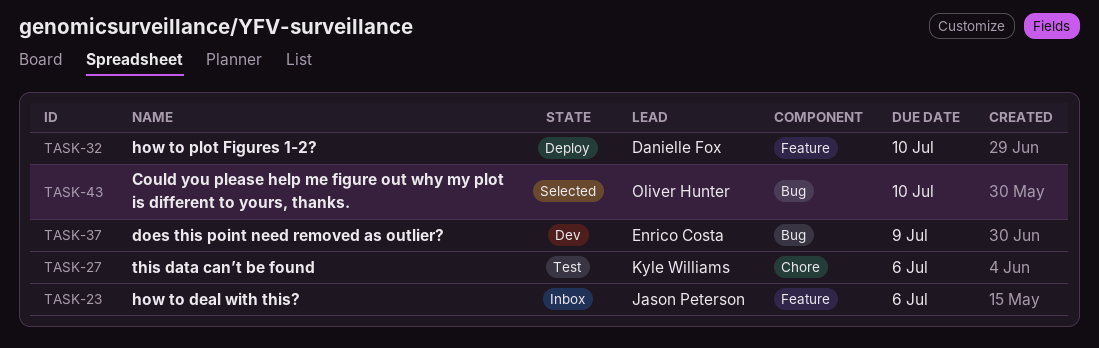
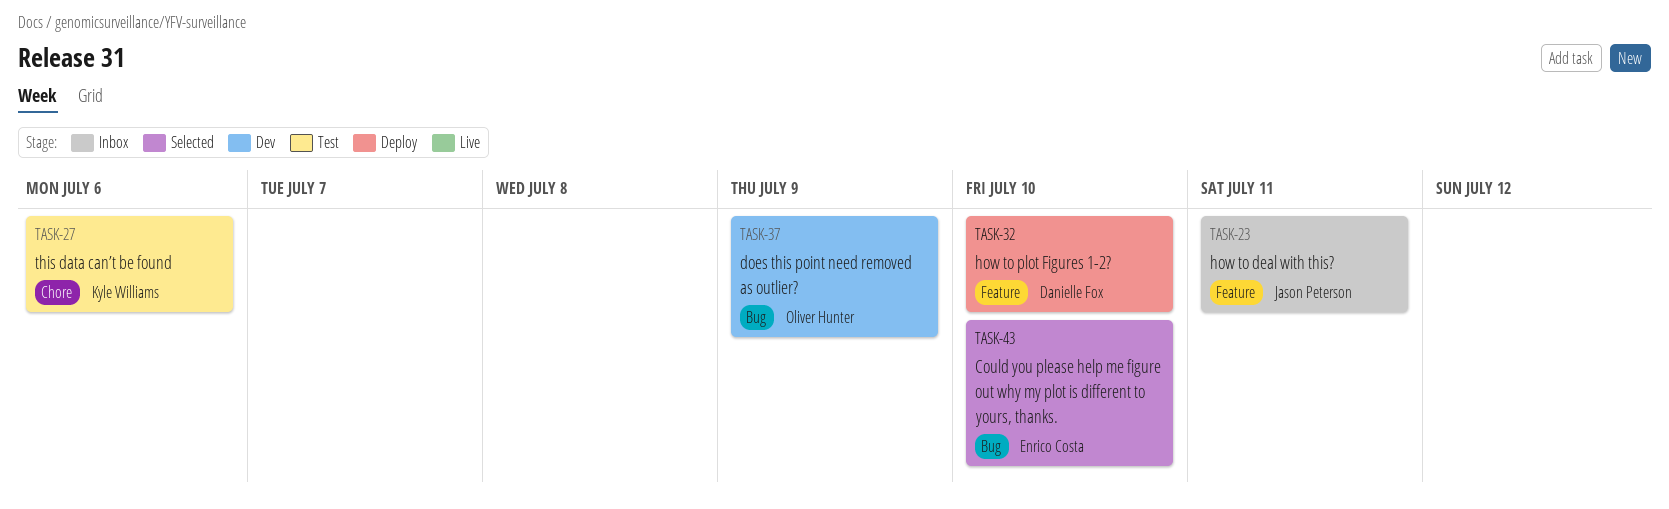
TASK-23, due: Jul 6 -> Jul 11
TASK-37, owner: Enrico Costa -> Oliver Hunter
TASK-43, owner: Oliver Hunter -> Enrico Costa

